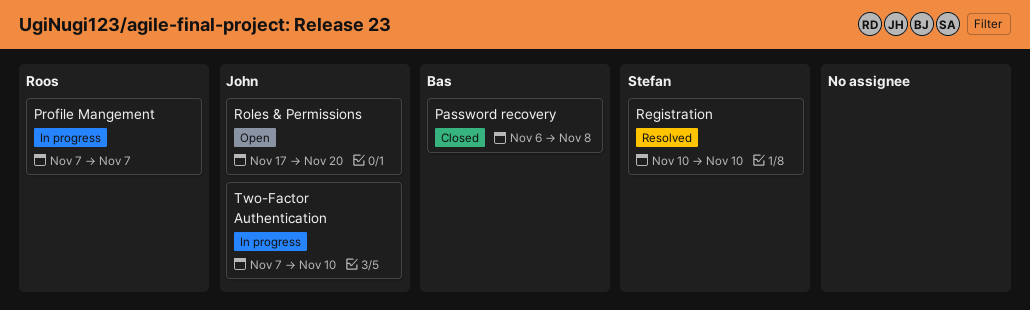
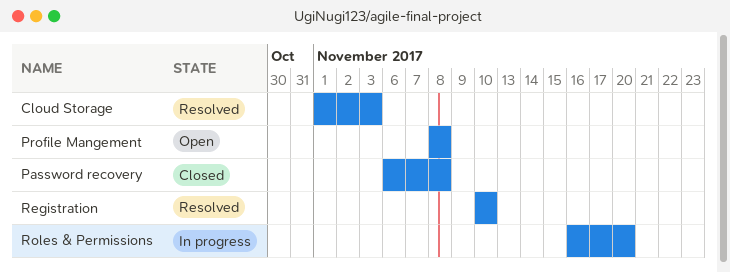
Cloud Storage: none -> present
Profile Mangement, status: In progress -> Open
Profile Mangement, start: Nov 7 -> Nov 8
Profile Mangement, due: Nov 7 -> Nov 8
Roles & Permissions, status: Open -> In progress
Roles & Permissions, start: Nov 17 -> Nov 16
Two-Factor Authentication: present -> none

